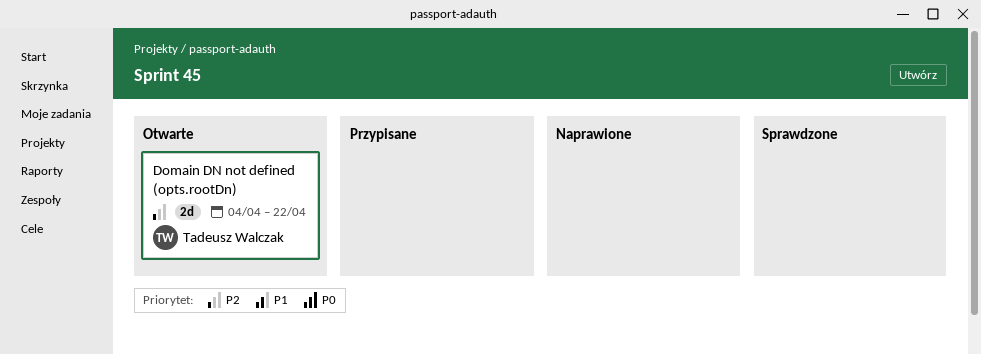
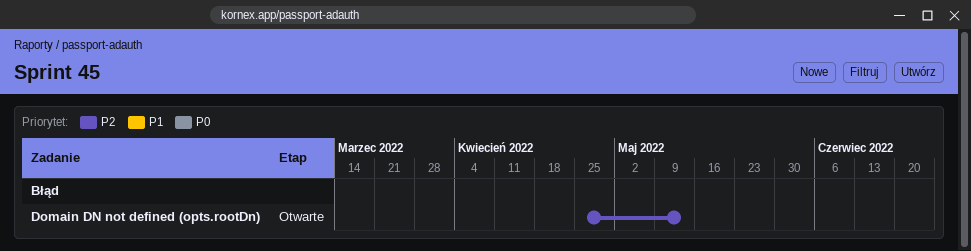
Domain DN not defined (opts.rootDn), start: Apr 4 -> Apr 25
Domain DN not defined (opts.rootDn), due: Apr 22 -> May 13

